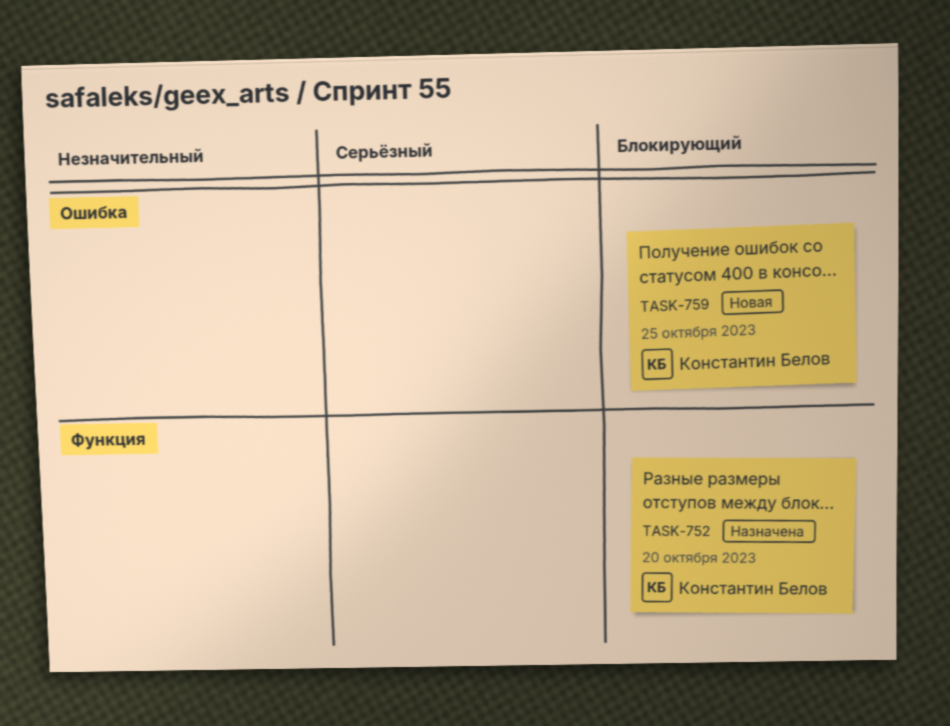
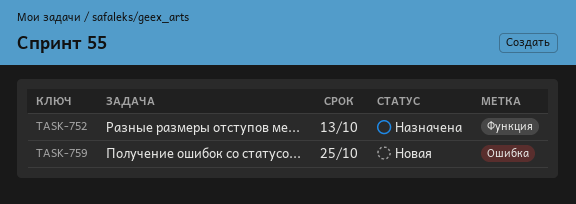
TASK-752, due: Oct 20 -> Oct 13

